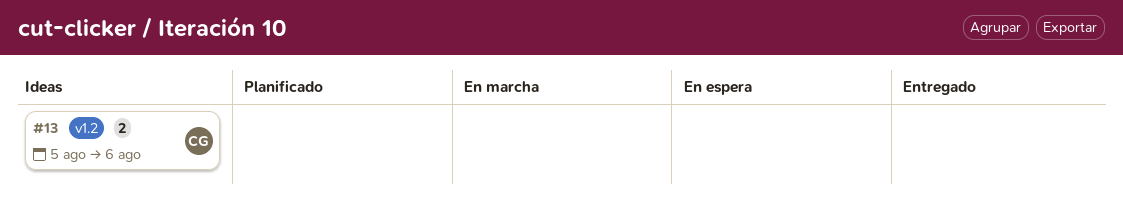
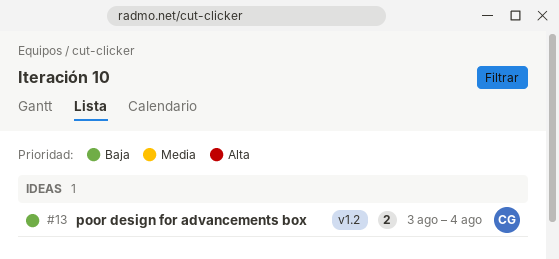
#13, start: Aug 5 -> Aug 3
#13, due: Aug 6 -> Aug 4

